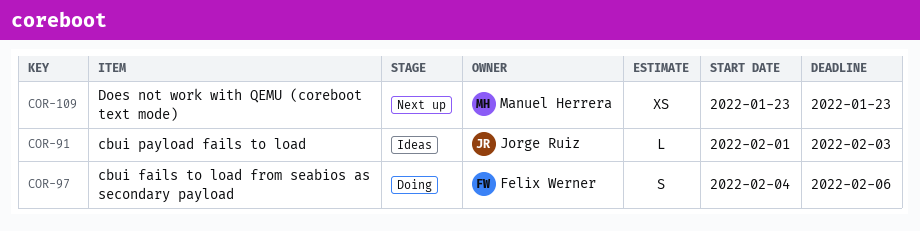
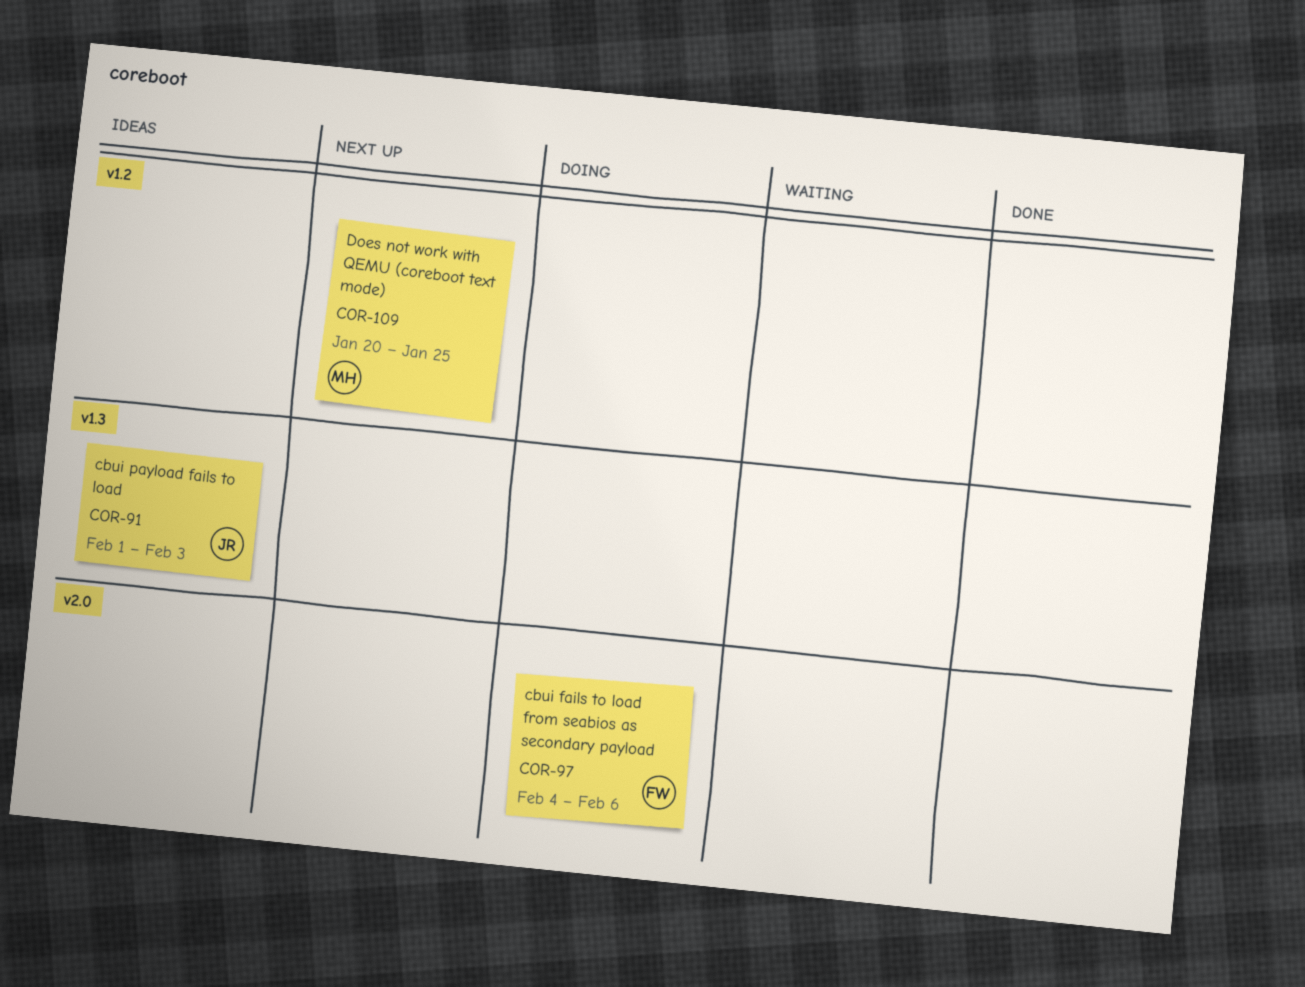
COR-109, start: Jan 23 -> Jan 20
COR-109, due: Jan 23 -> Jan 25

